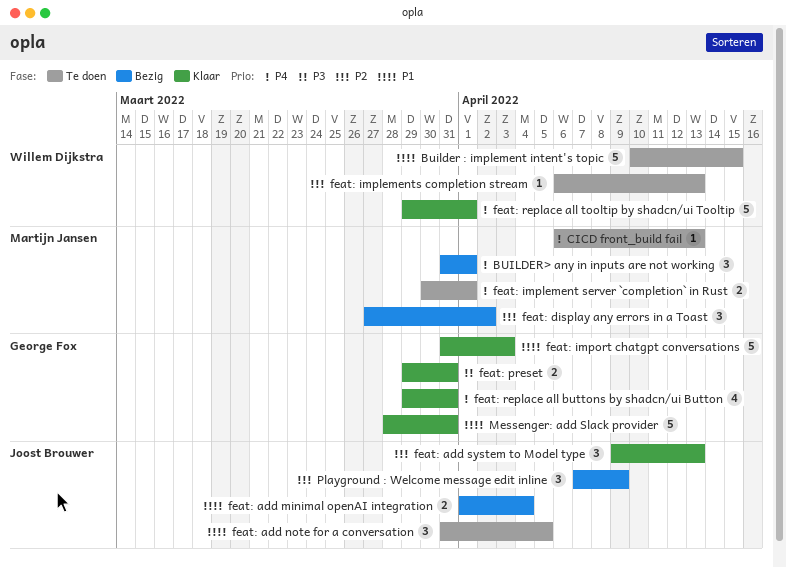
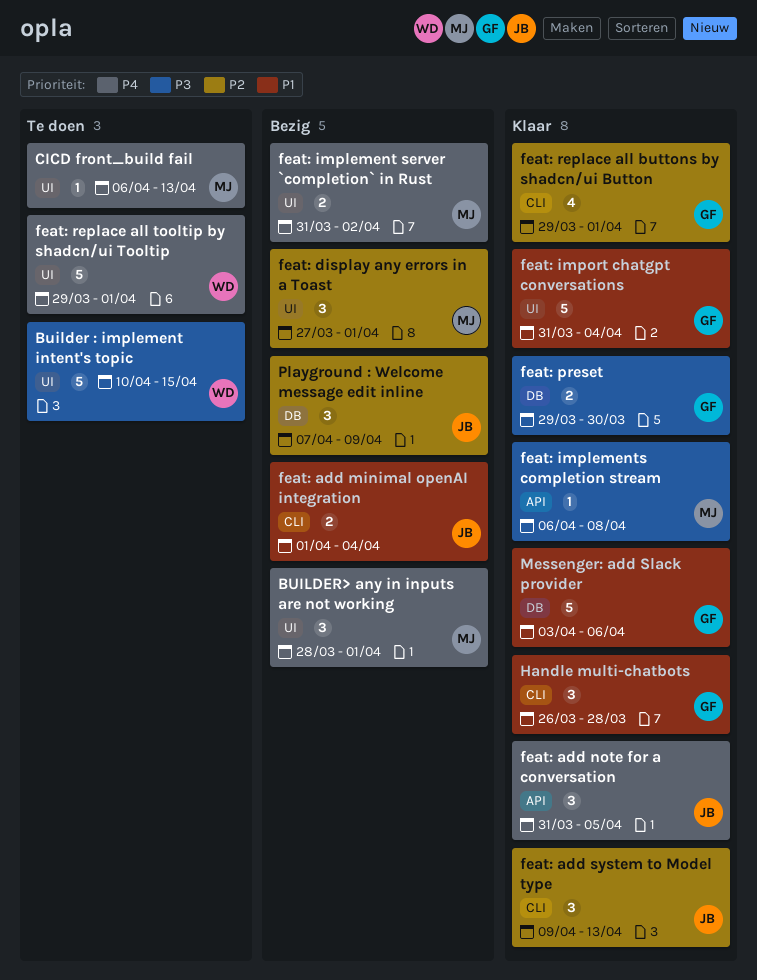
Builder : implement intent's topic, priority: P1 -> P3
BUILDER> any in inputs are not working, start: Mar 31 -> Mar 28
feat: add note for a conversation, status: Te doen -> Klaar
feat: add note for a conversation, priority: P1 -> P4
feat: display any errors in a Toast, due: Apr 2 -> Apr 1
feat: implement server `completion` in Rust, status: Te doen -> Bezig
feat: implement server `completion` in Rust, start: Mar 30 -> Mar 31
feat: implement server `completion` in Rust, due: Apr 1 -> Apr 2
feat: implements completion stream, status: Te doen -> Klaar
feat: implements completion stream, owner: Willem Dijkstra -> Martijn Jansen
feat: implements completion stream, priority: P2 -> P3
feat: implements completion stream, due: Apr 13 -> Apr 8
feat: import chatgpt conversations, due: Apr 3 -> Apr 4
feat: preset, due: Mar 31 -> Mar 30
feat: replace all buttons by shadcn/ui Button, priority: P4 -> P2
feat: replace all buttons by shadcn/ui Button, due: Mar 31 -> Apr 1
feat: replace all tooltip by shadcn/ui Tooltip, status: Klaar -> Te doen
Handle multi-chatbots: none -> present
Messenger: add Slack provider, start: Mar 28 -> Apr 3
Messenger: add Slack provider, due: Mar 31 -> Apr 6

